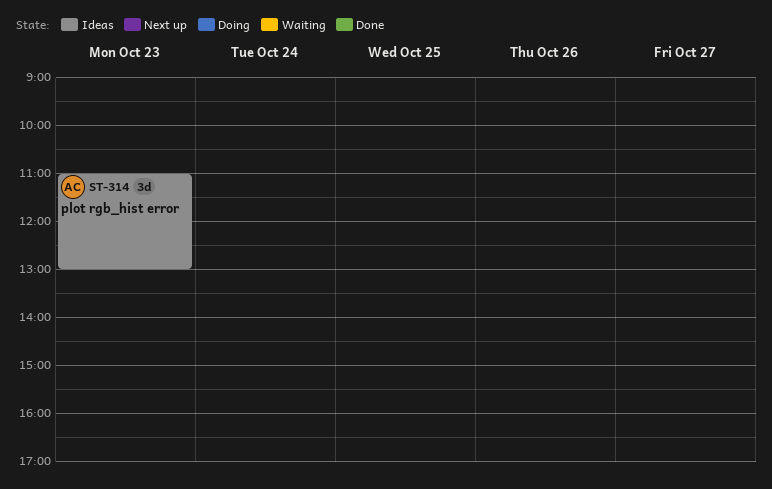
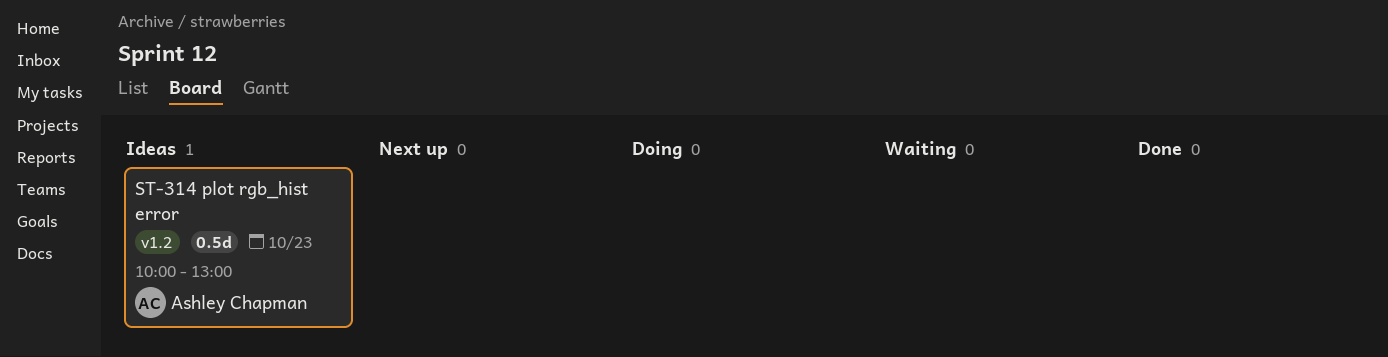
ST-314, estimate: 3d -> 0.5d
ST-314, begins: 11:00 -> 10:00

